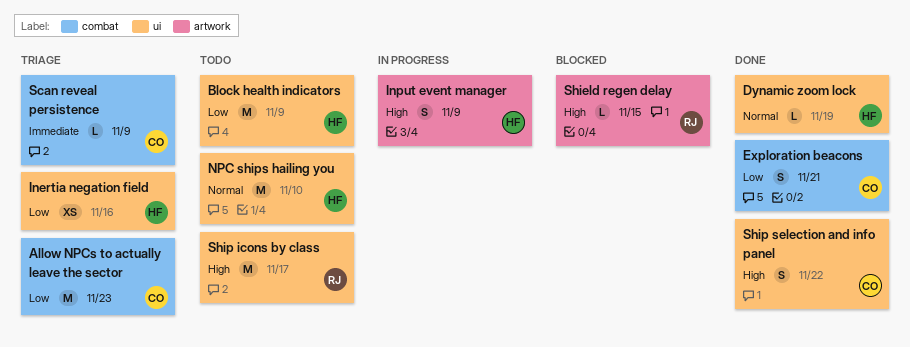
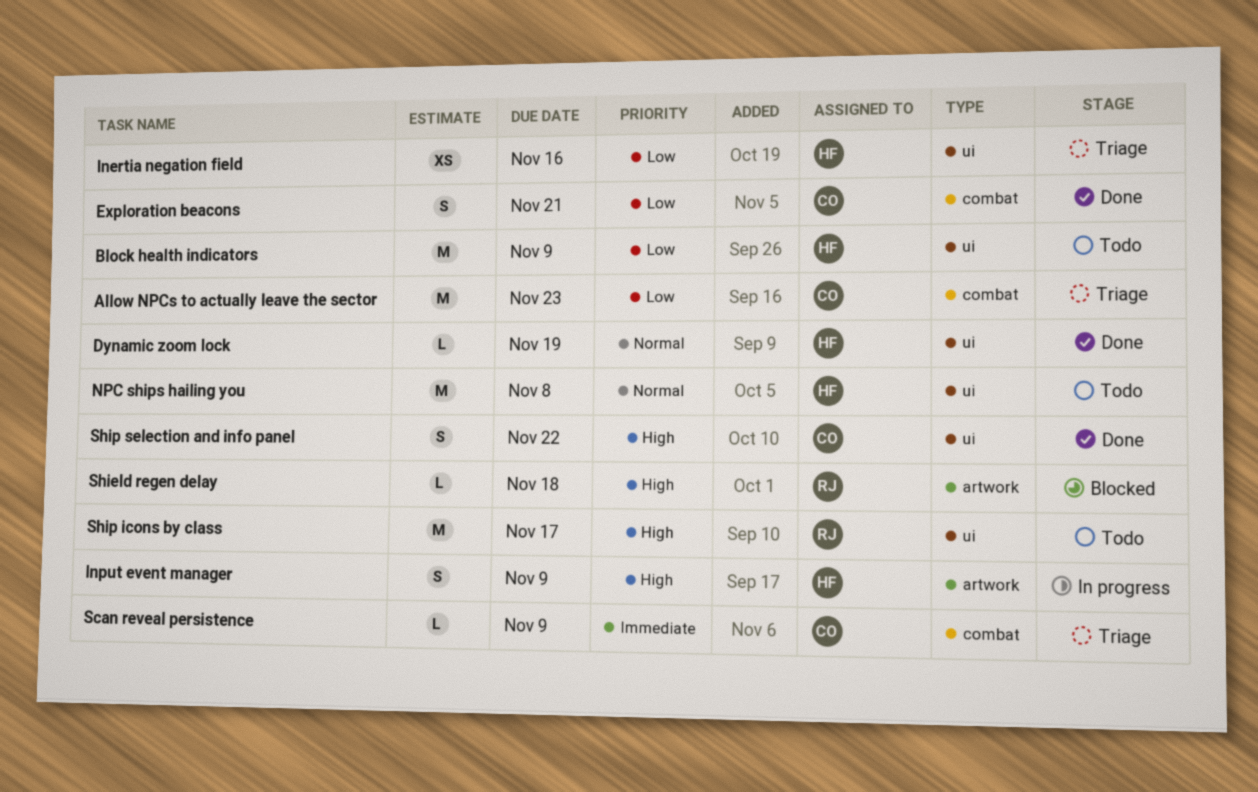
NPC ships hailing you, due: Nov 10 -> Nov 8
Shield regen delay, due: Nov 15 -> Nov 18

